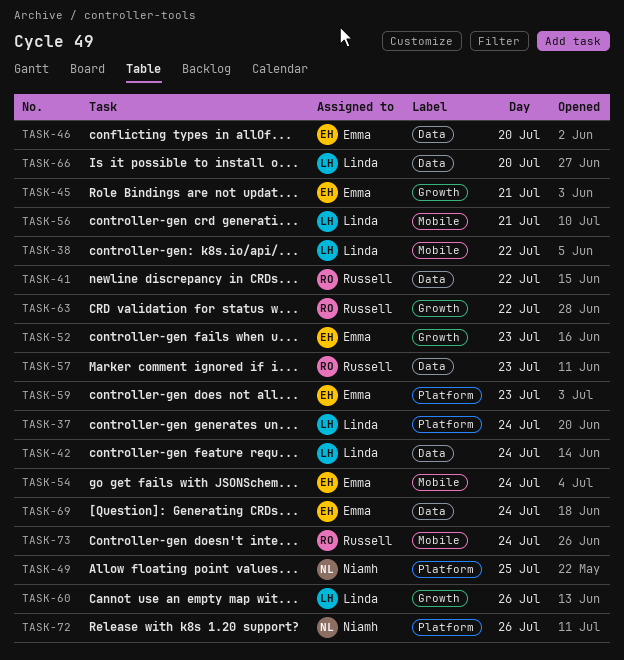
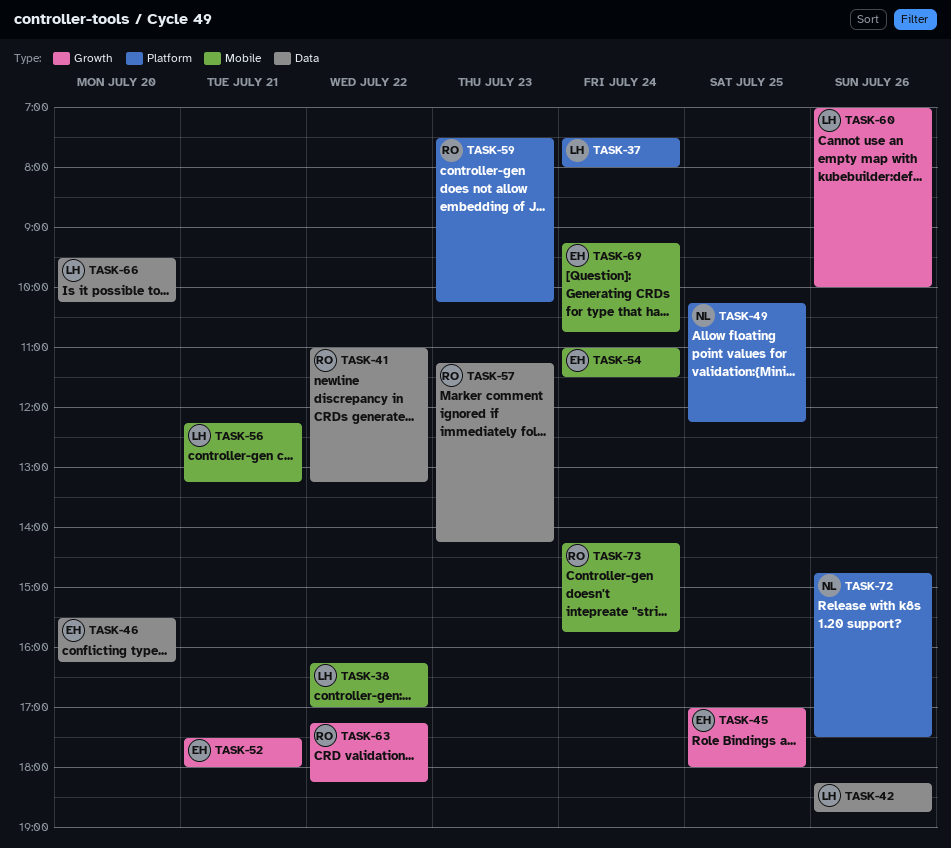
TASK-42, day: Jul 24 -> Jul 26
TASK-45, day: Jul 21 -> Jul 25
TASK-52, day: Jul 23 -> Jul 21
TASK-59, owner: Emma -> Russell
TASK-69, label: Data -> Mobile

